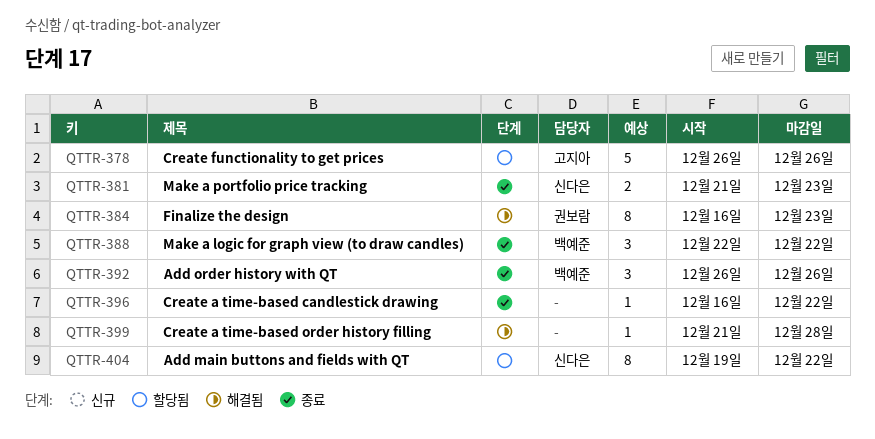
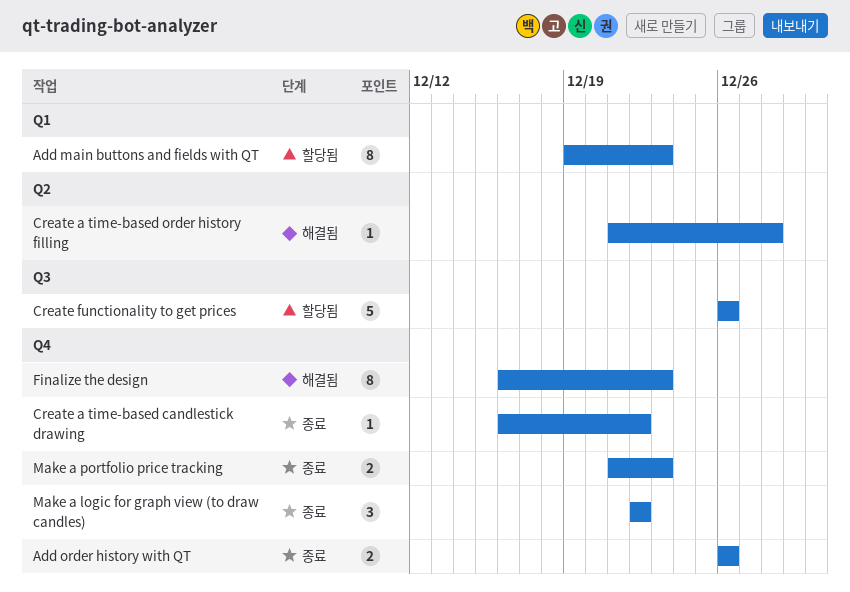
Add main buttons and fields with QT, due: Dec 22 -> Dec 23
Add order history with QT, estimate: 3 -> 2

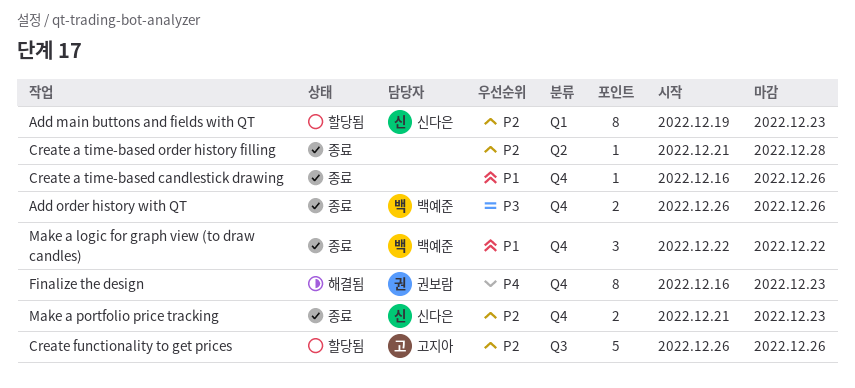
Create a time-based candlestick drawing, due: Dec 22 -> Dec 26
Create a time-based order history filling, status: 해결됨 -> 종료

